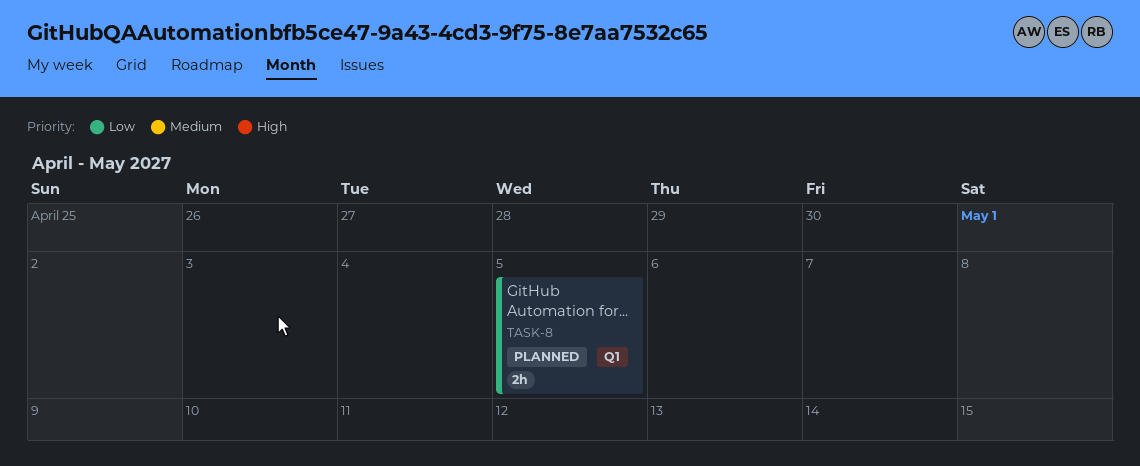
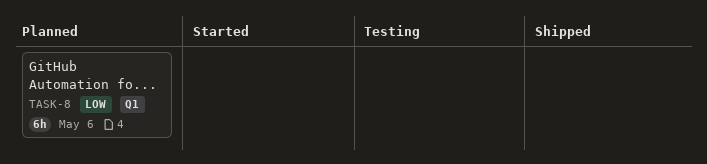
TASK-8, estimate: 2h -> 6h
TASK-8, due: May 5 -> May 6

